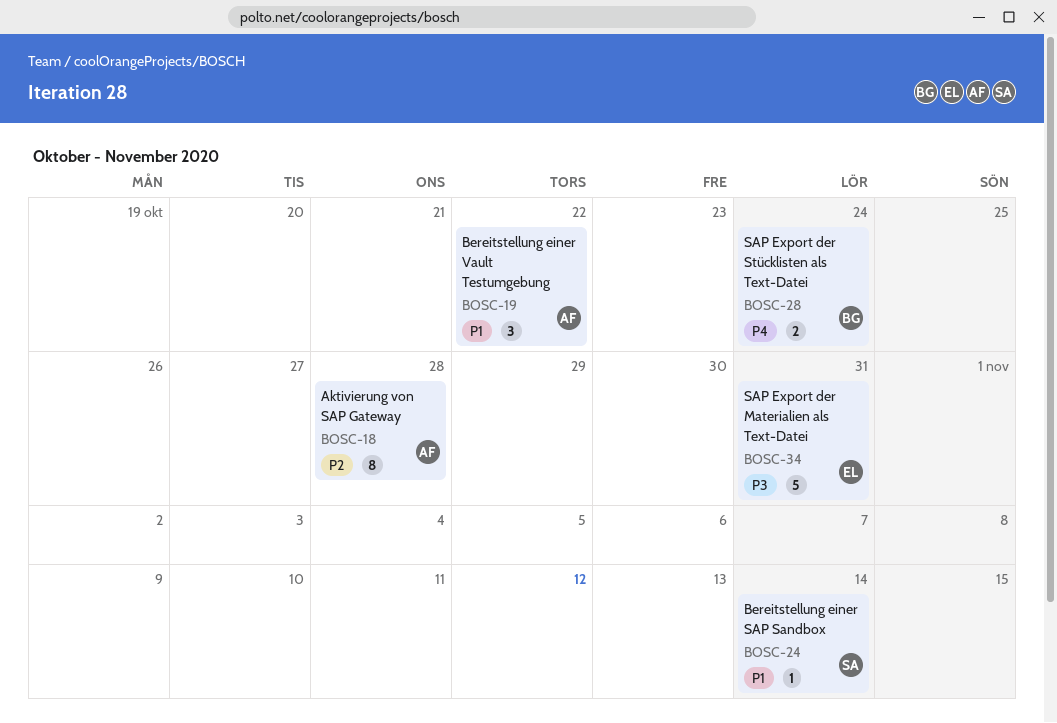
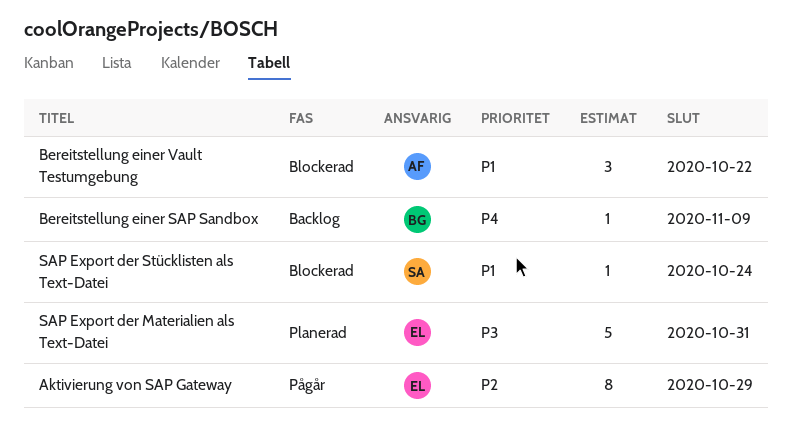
Aktivierung von SAP Gateway, owner: AF -> EL
Aktivierung von SAP Gateway, due: Oct 28 -> Oct 29
Bereitstellung einer SAP Sandbox, owner: SA -> BG
Bereitstellung einer SAP Sandbox, priority: P1 -> P4
Bereitstellung einer SAP Sandbox, due: Nov 14 -> Nov 9
SAP Export der Stücklisten als Text-Datei, owner: BG -> SA
SAP Export der Stücklisten als Text-Datei, priority: P4 -> P1
SAP Export der Stücklisten als Text-Datei, estimate: 2 -> 1

